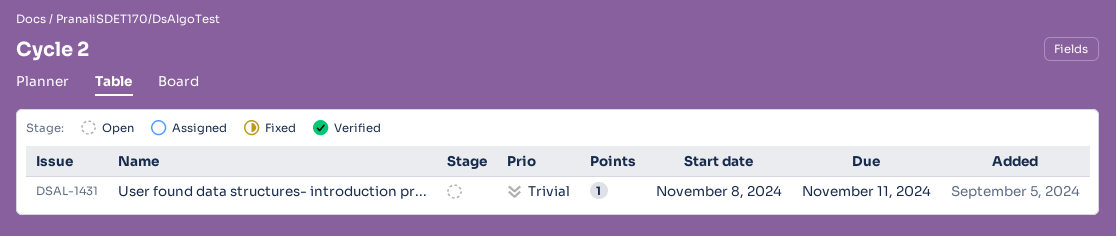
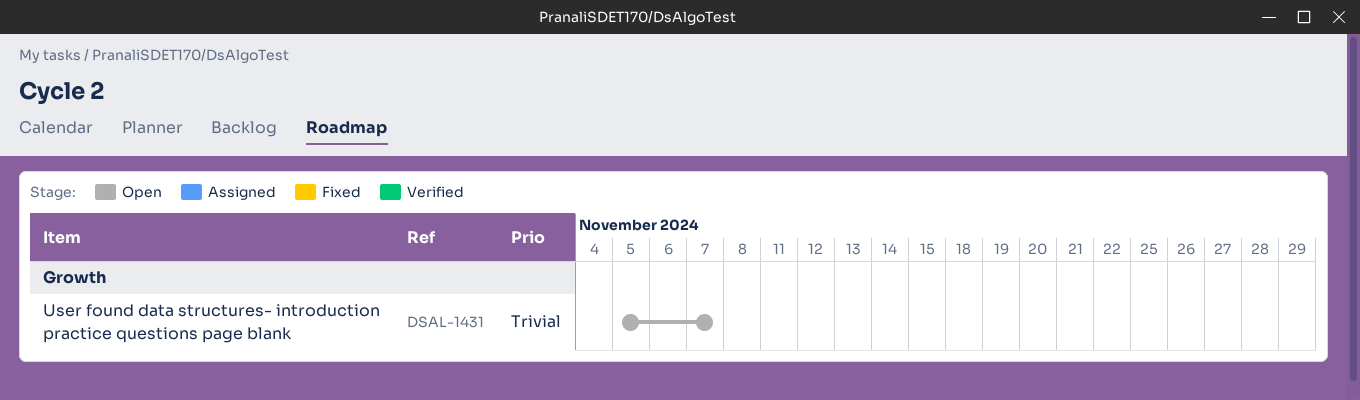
DSAL-1431, start: Nov 8 -> Nov 5
DSAL-1431, due: Nov 11 -> Nov 7

